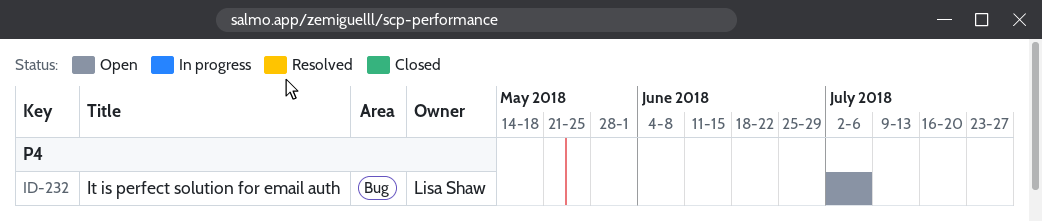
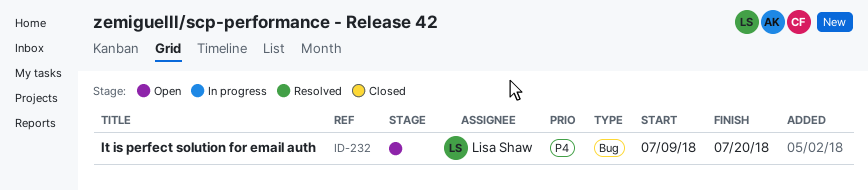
ID-232, start: Jul 2 -> Jul 9
ID-232, due: Jul 6 -> Jul 20

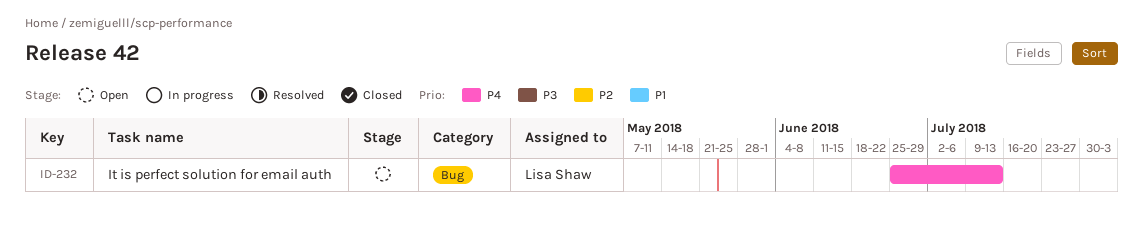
ID-232, start: Jul 9 -> Jun 25
ID-232, due: Jul 20 -> Jul 13

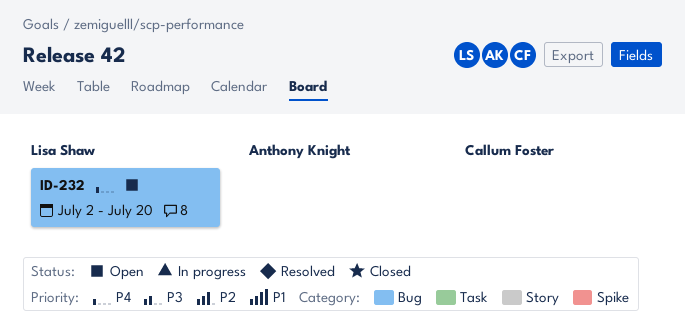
ID-232, start: Jun 25 -> Jul 2
ID-232, due: Jul 13 -> Jul 20

